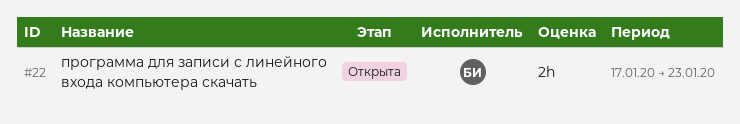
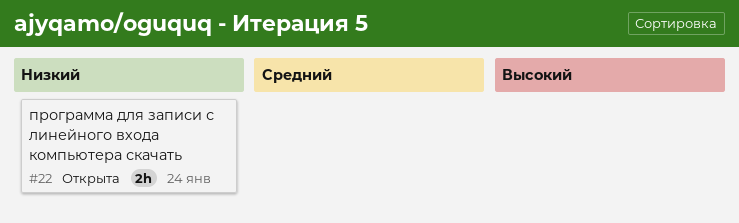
#22, due: Jan 23 -> Jan 24

